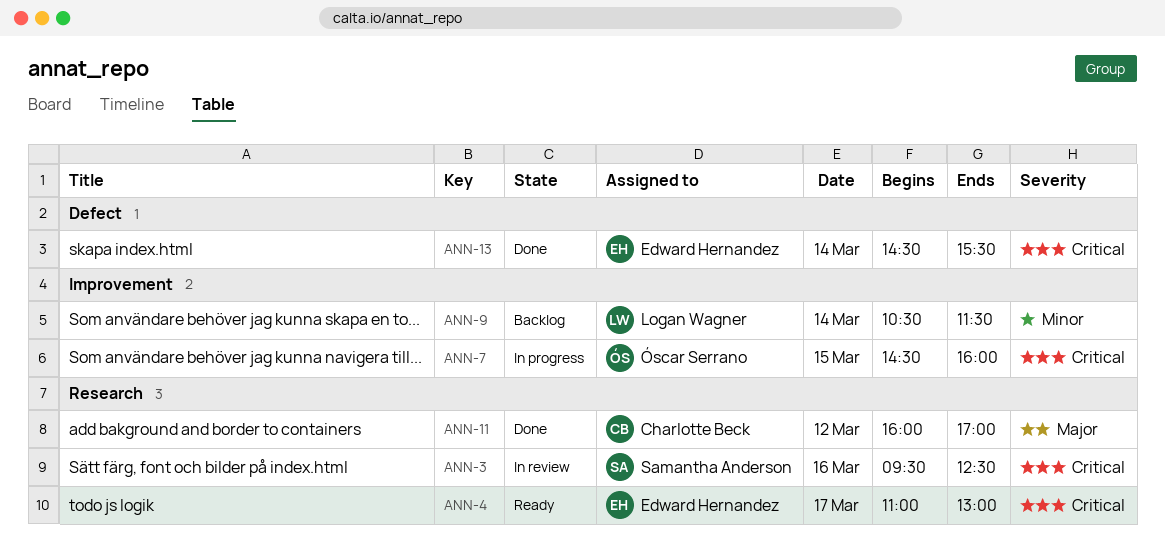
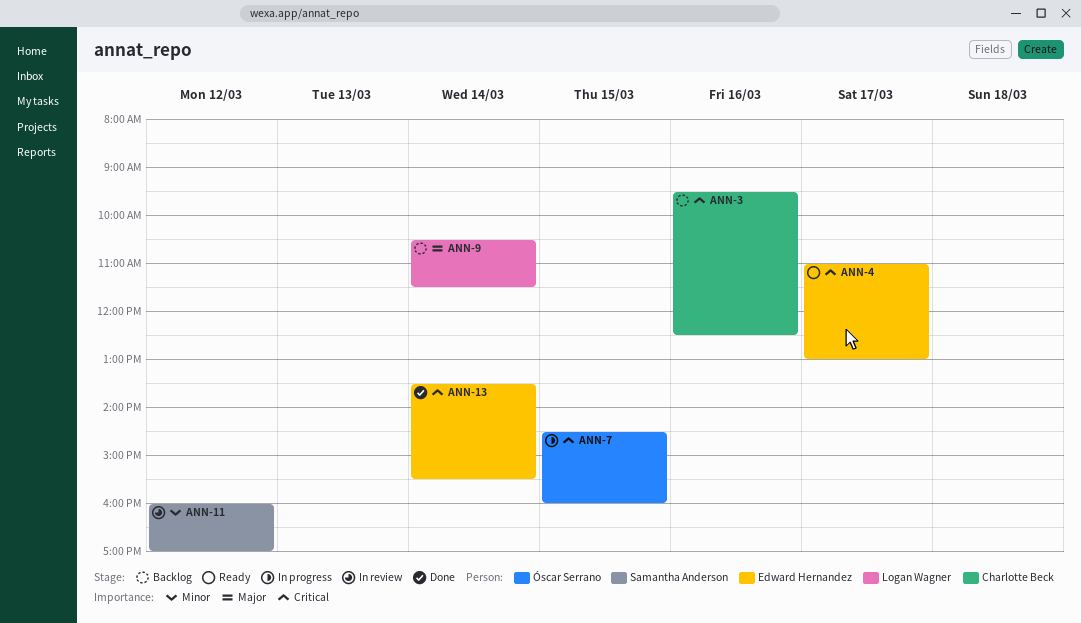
ANN-3, status: In review -> Backlog
ANN-3, owner: Samantha Anderson -> Charlotte Beck
ANN-9, priority: Minor -> Major
ANN-11, status: Done -> In review
ANN-11, owner: Charlotte Beck -> Samantha Anderson
ANN-11, priority: Major -> Minor
ANN-13, begins: 14:30 -> 13:30

